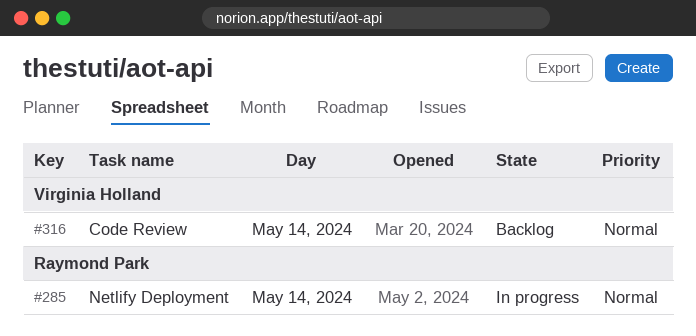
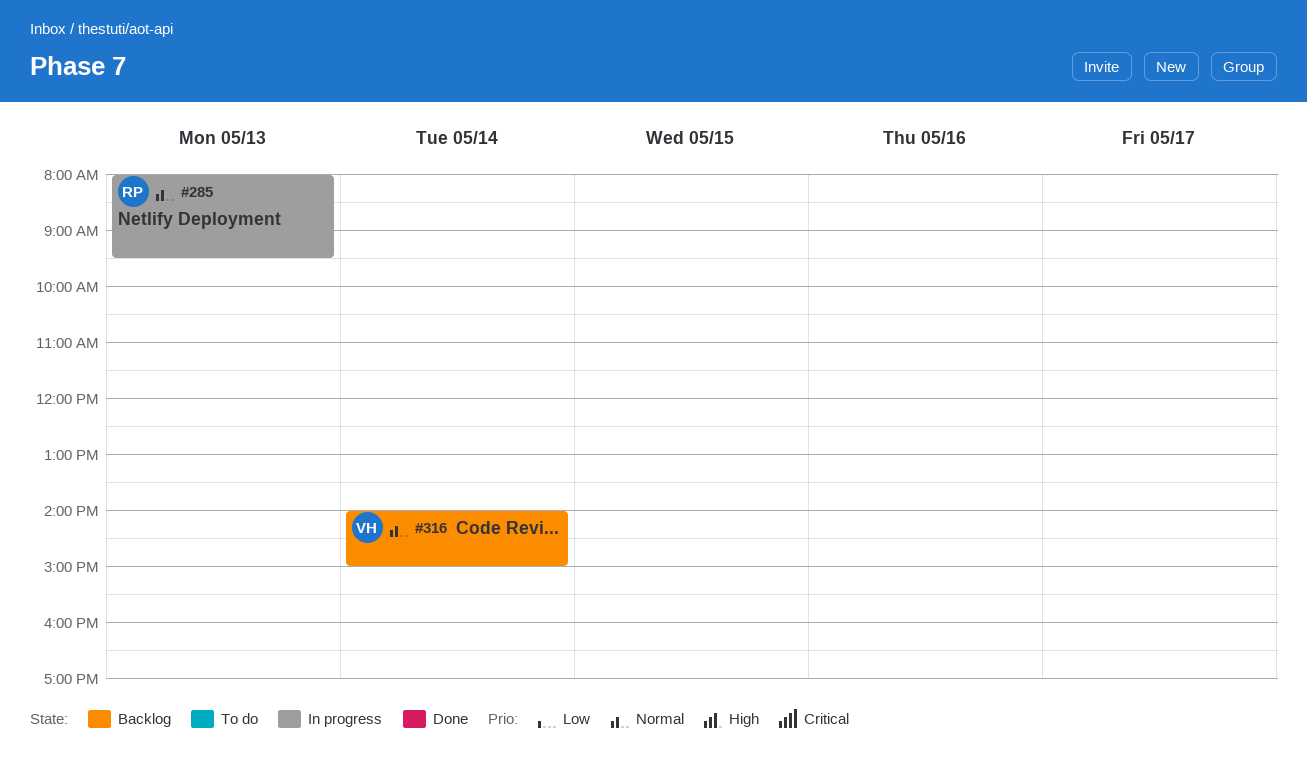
#285, day: May 14 -> May 13

